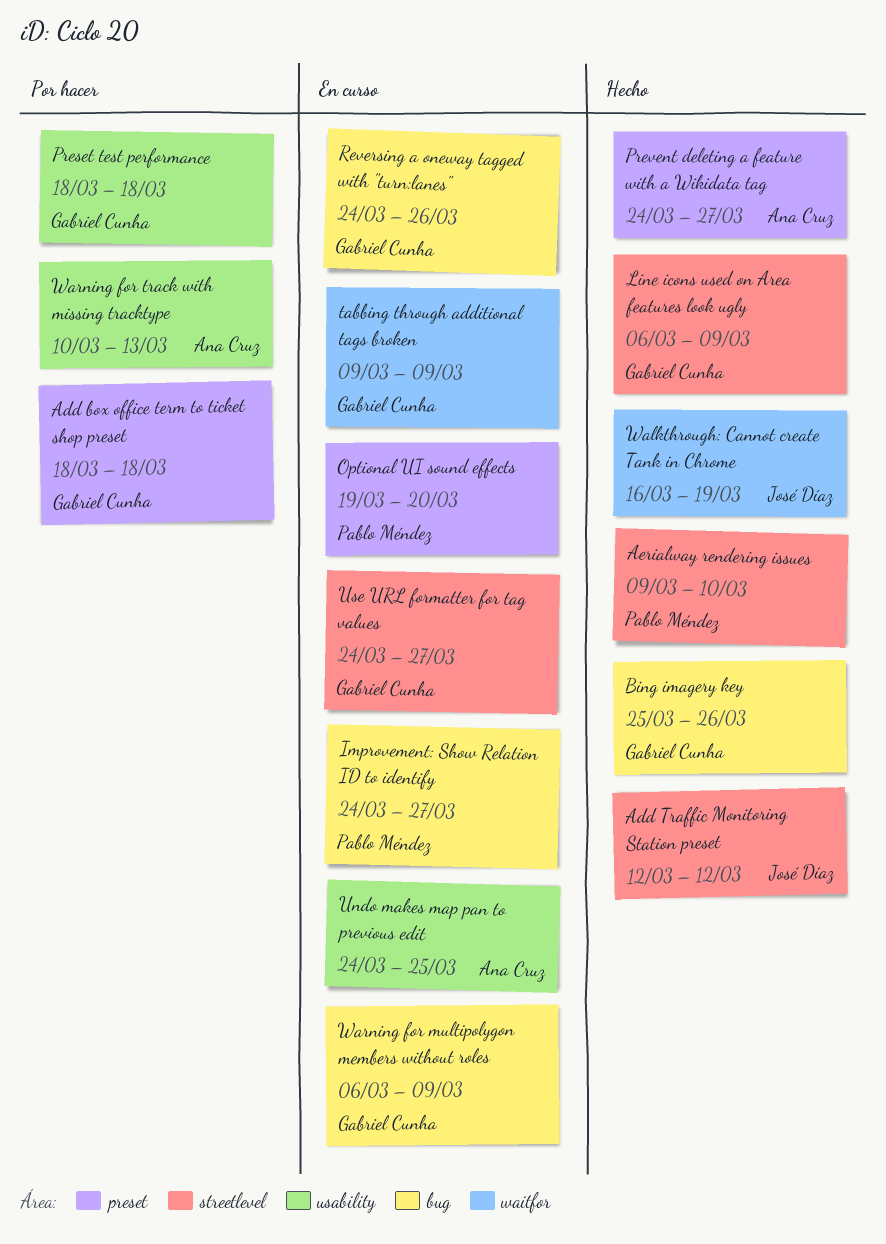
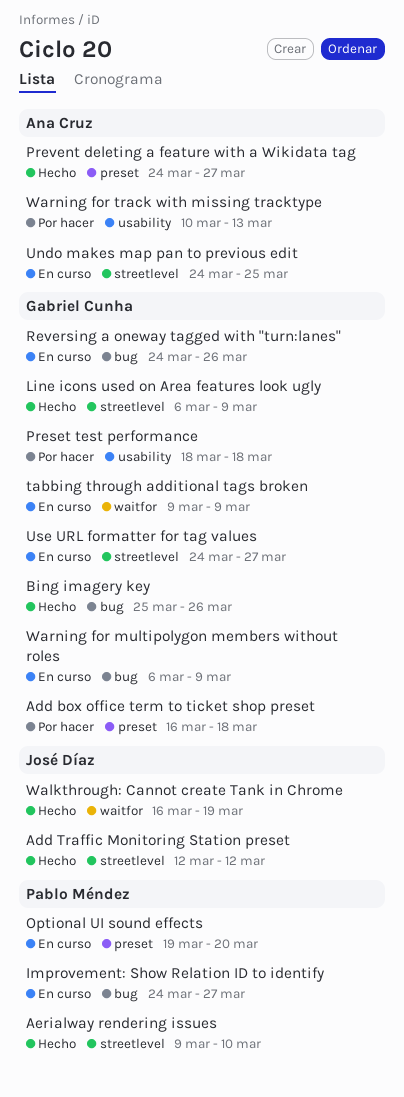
Add box office term to ticket shop preset, start: Mar 18 -> Mar 16
Undo makes map pan to previous edit, label: usability -> streetlevel

